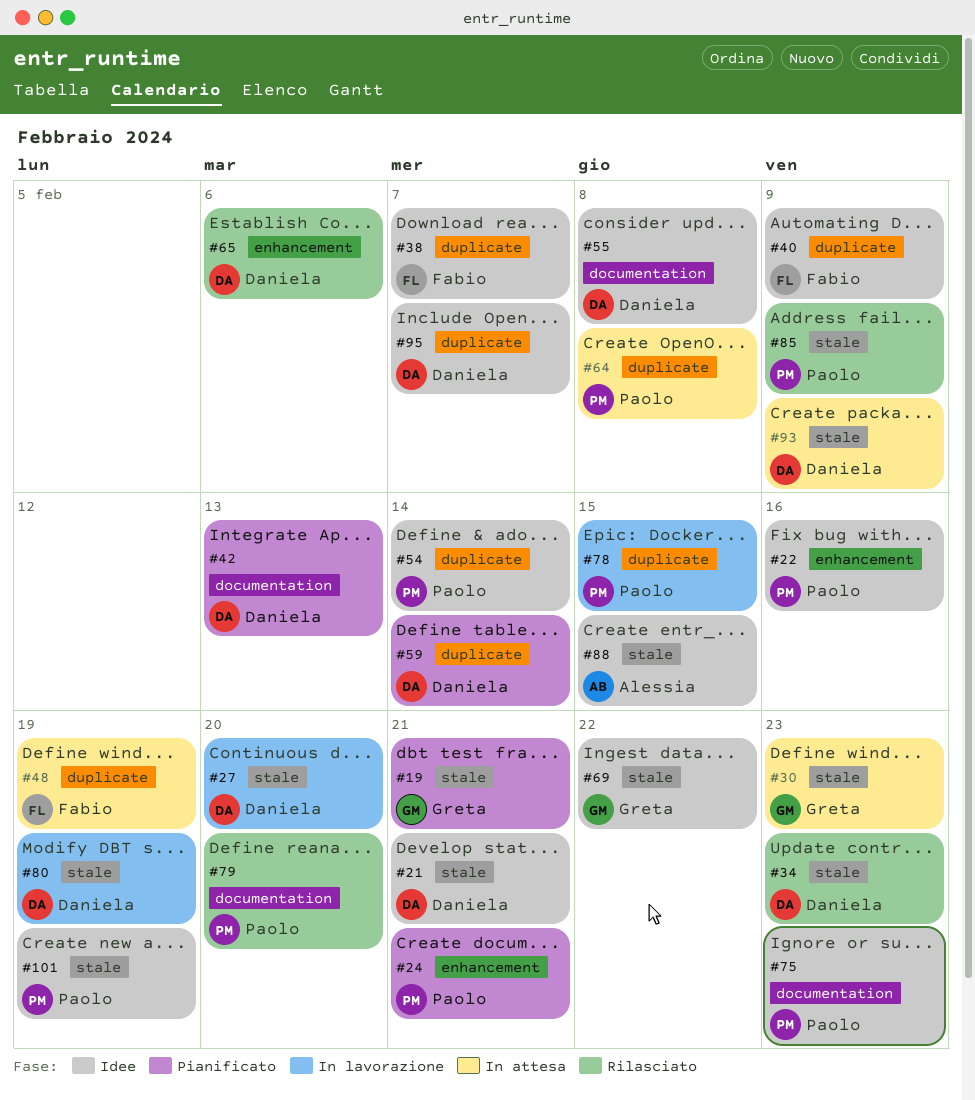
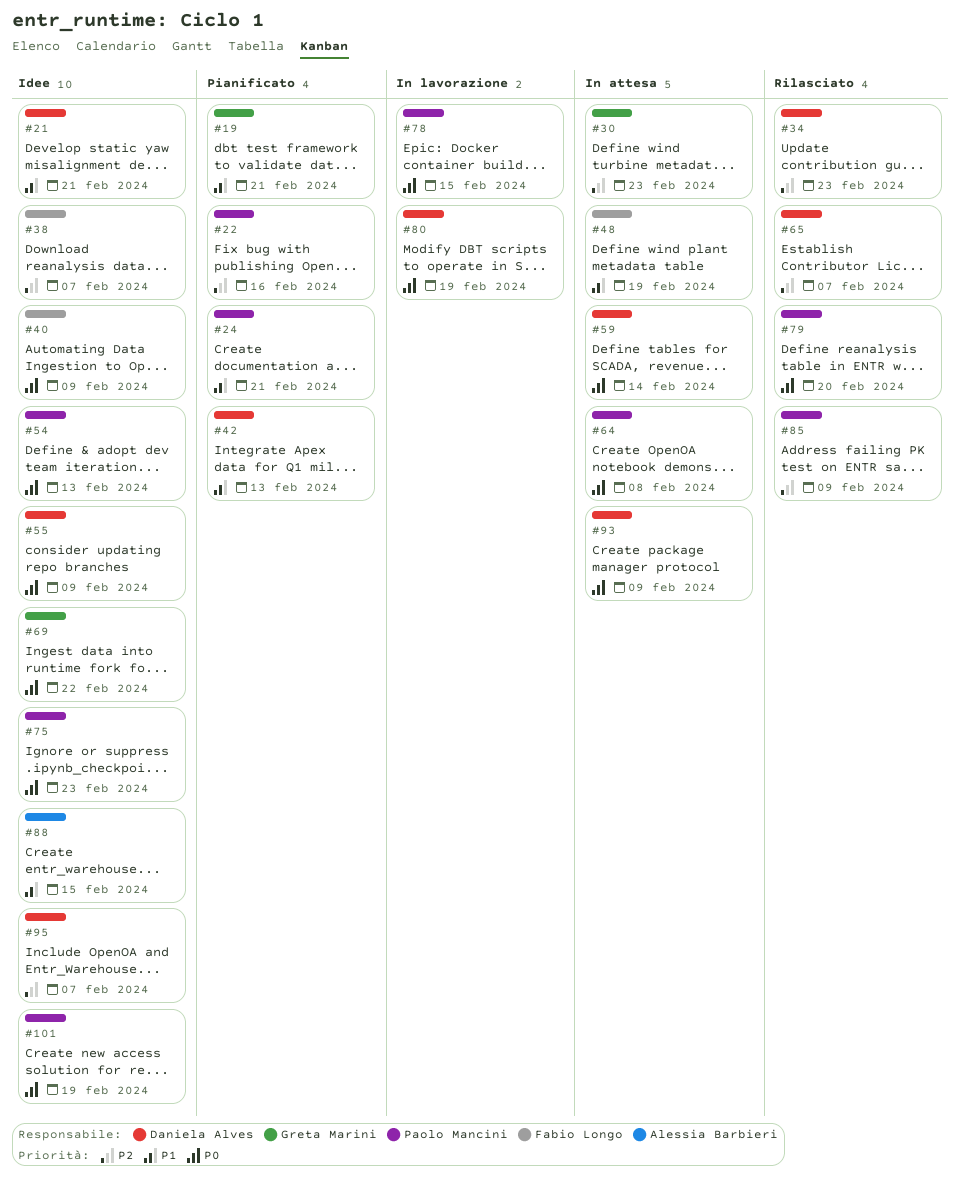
#22, status: Idee -> Pianificato
#27: present -> none
#54, due: Feb 14 -> Feb 13
#55, due: Feb 8 -> Feb 9
#59, status: Pianificato -> In attesa
#65, due: Feb 6 -> Feb 7

